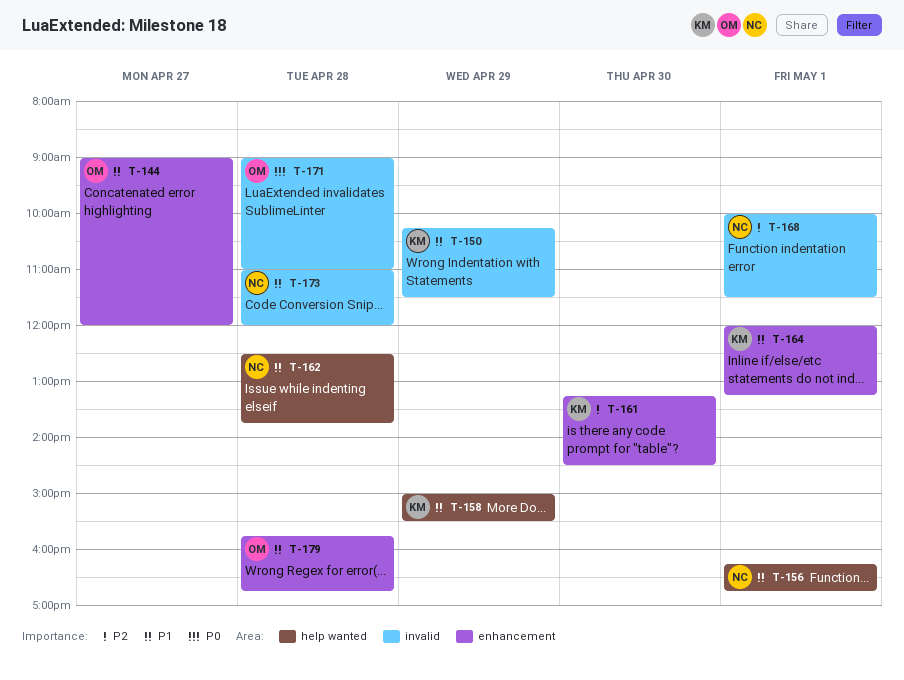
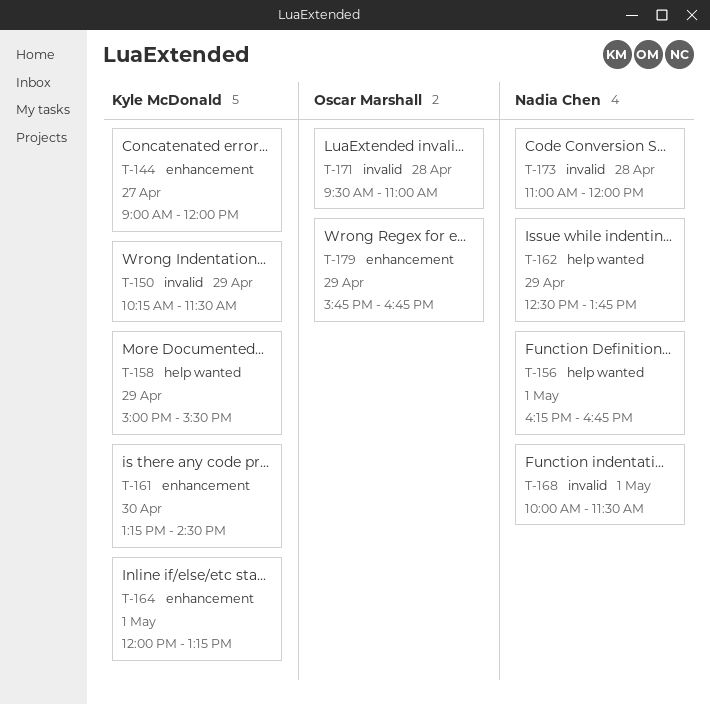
T-144, owner: Oscar Marshall -> Kyle McDonald
T-162, day: Apr 28 -> Apr 29
T-171, begins: 09:00 -> 09:30
T-179, day: Apr 28 -> Apr 29

